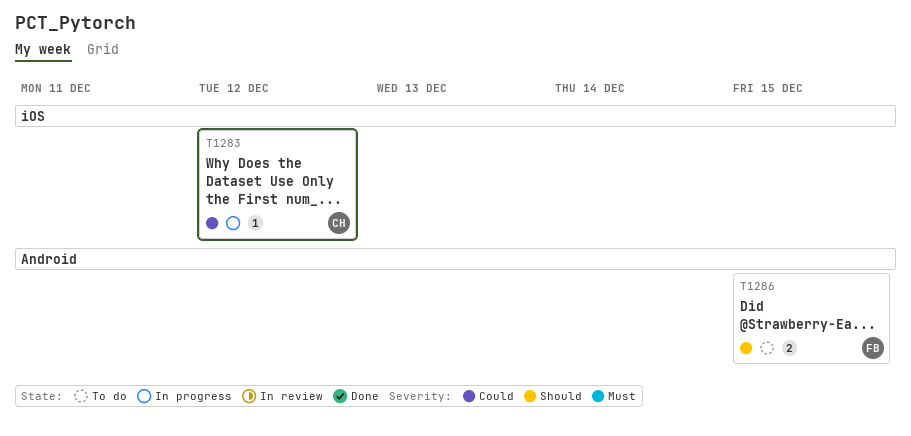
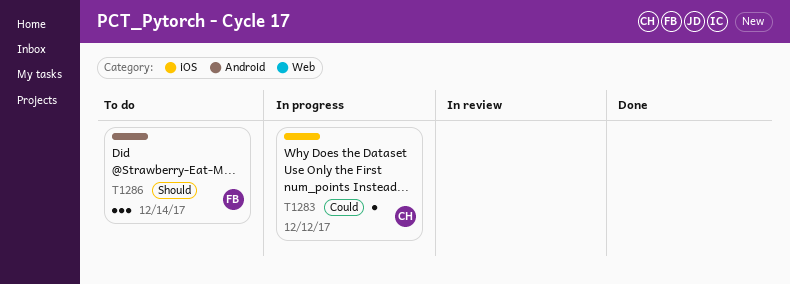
T1286, estimate: 2 -> 3
T1286, due: Dec 15 -> Dec 14

